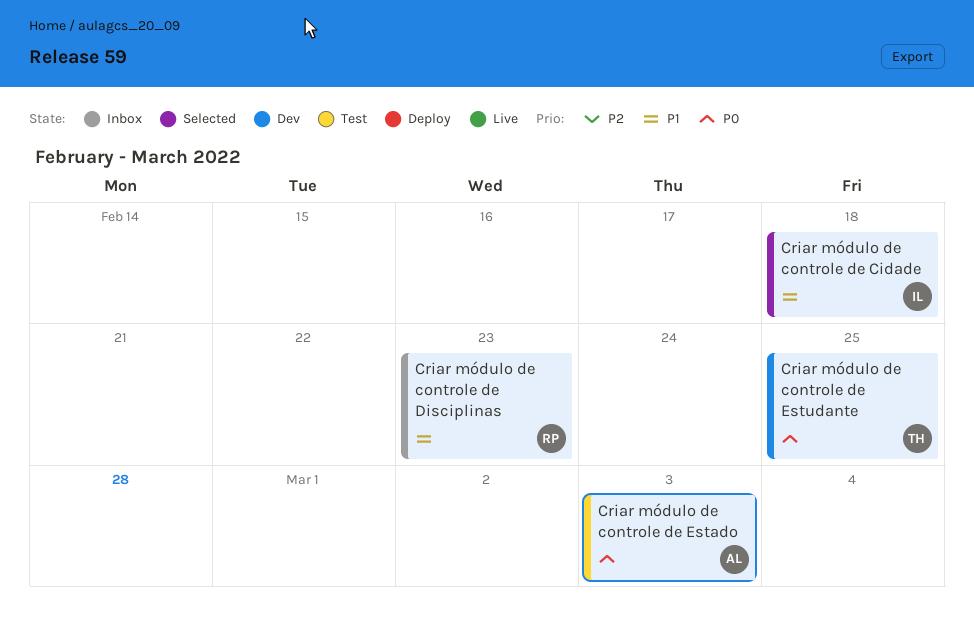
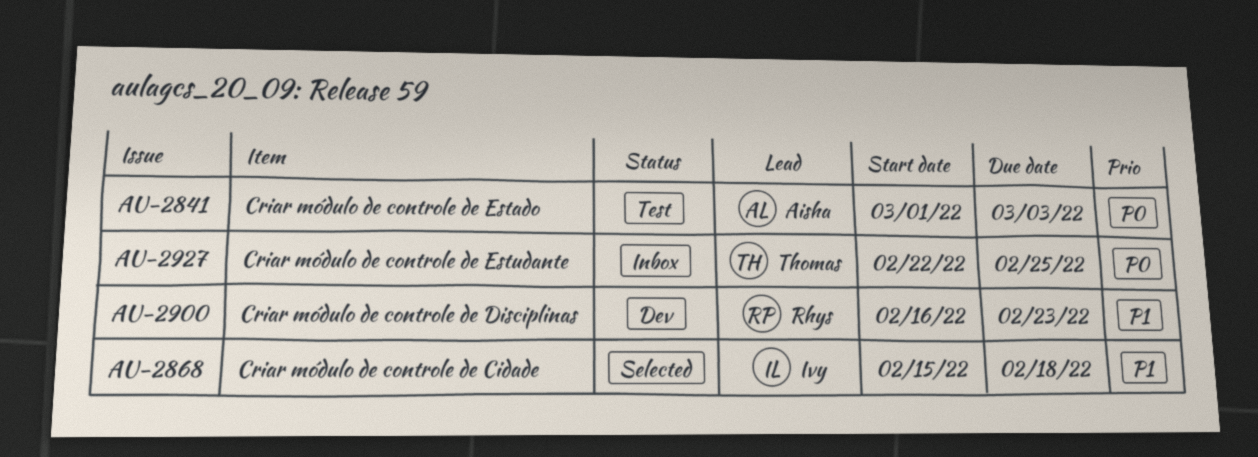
Criar módulo de controle de Disciplinas, status: Inbox -> Dev
Criar módulo de controle de Estudante, status: Dev -> Inbox

